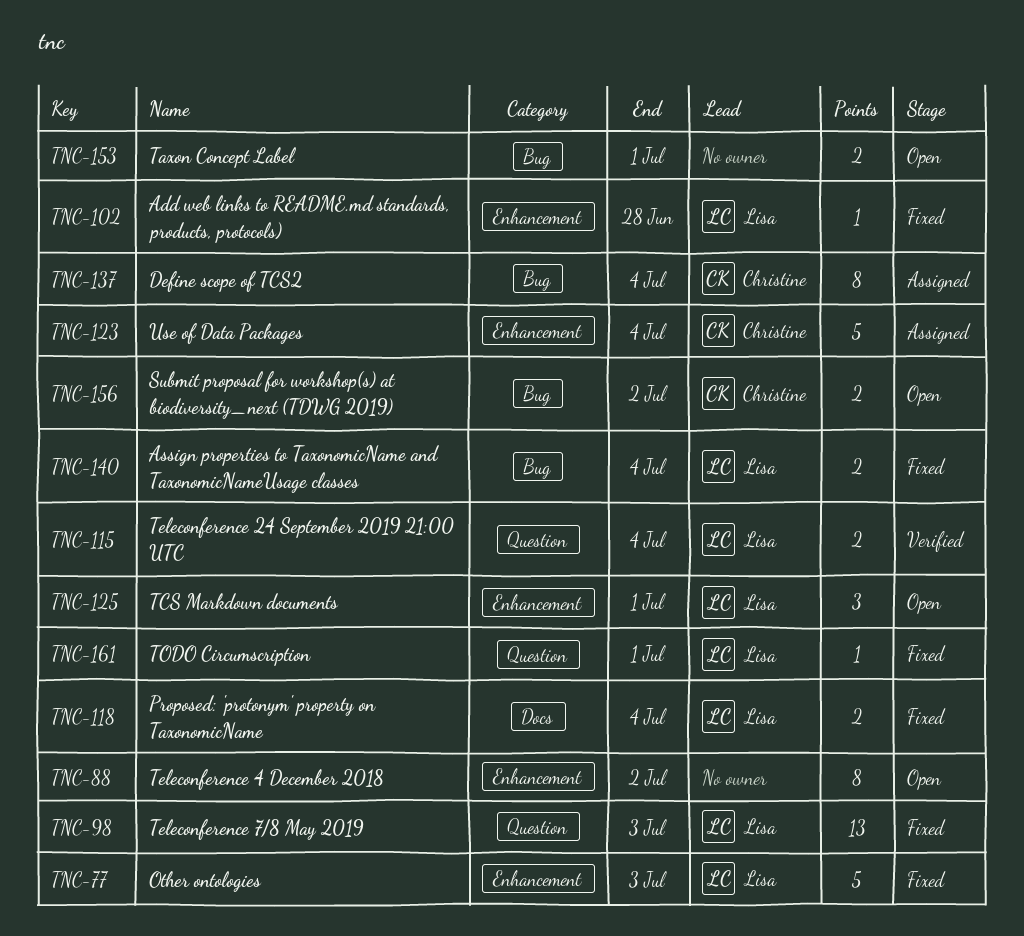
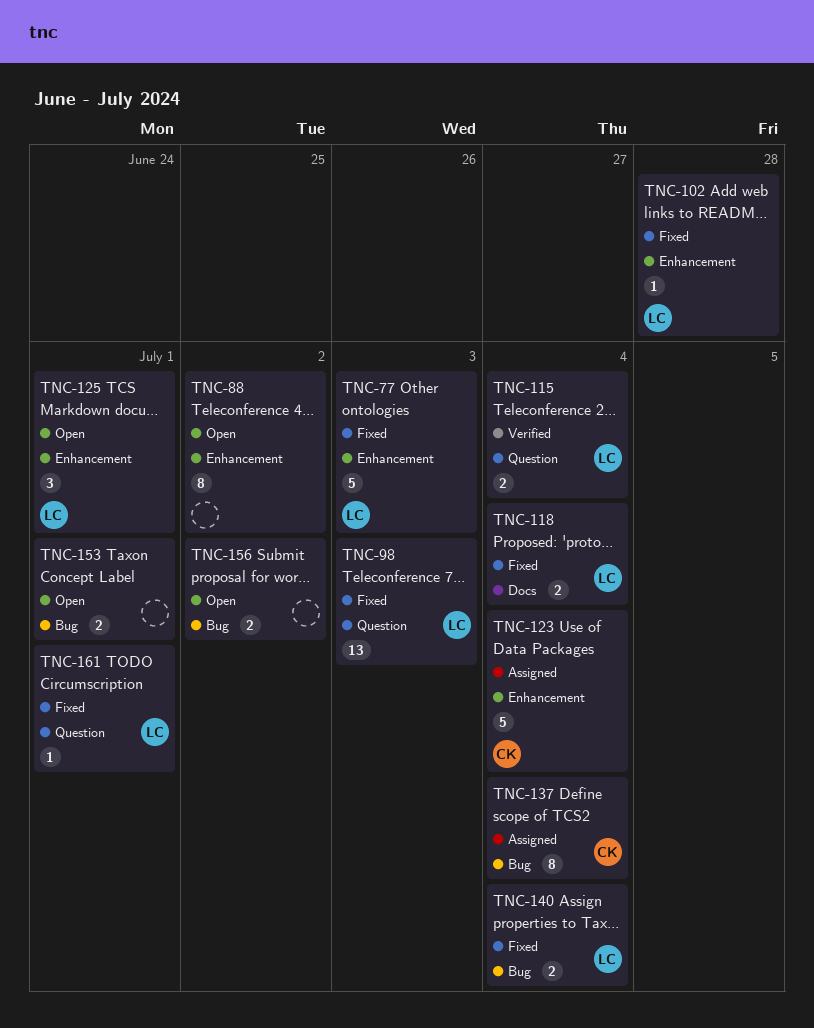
TNC-156, owner: Christine -> none

